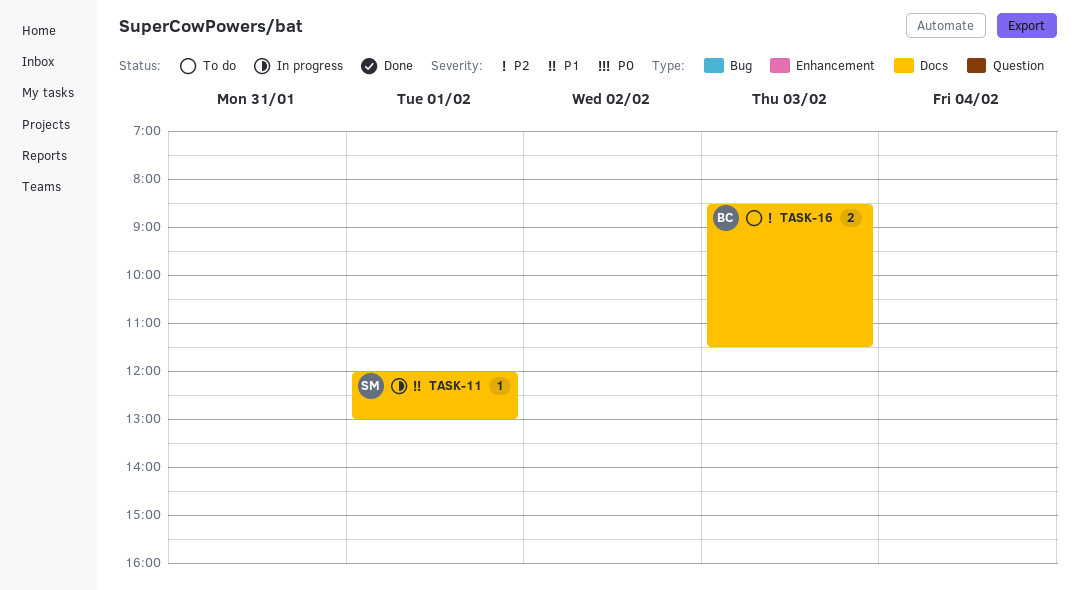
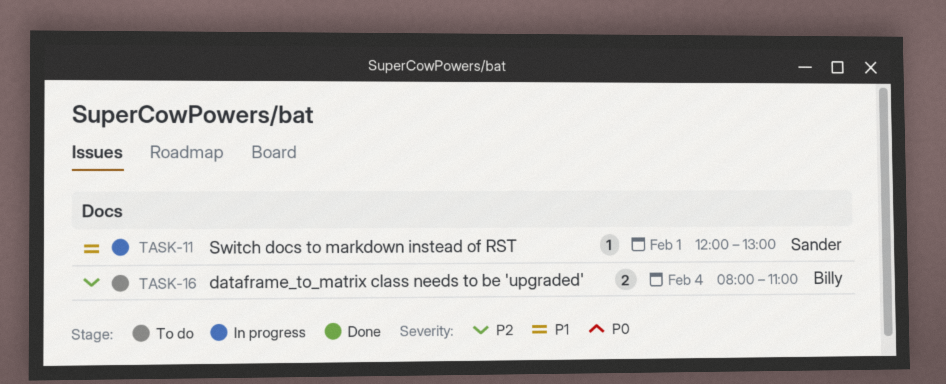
TASK-16, day: Feb 3 -> Feb 4
TASK-16, begins: 08:30 -> 08:00
TASK-16, ends: 11:30 -> 11:00

